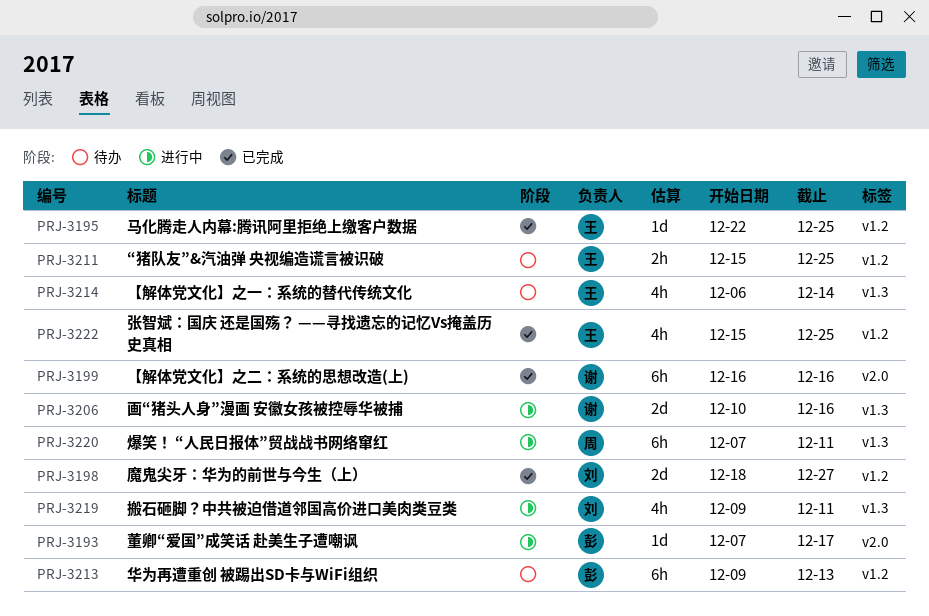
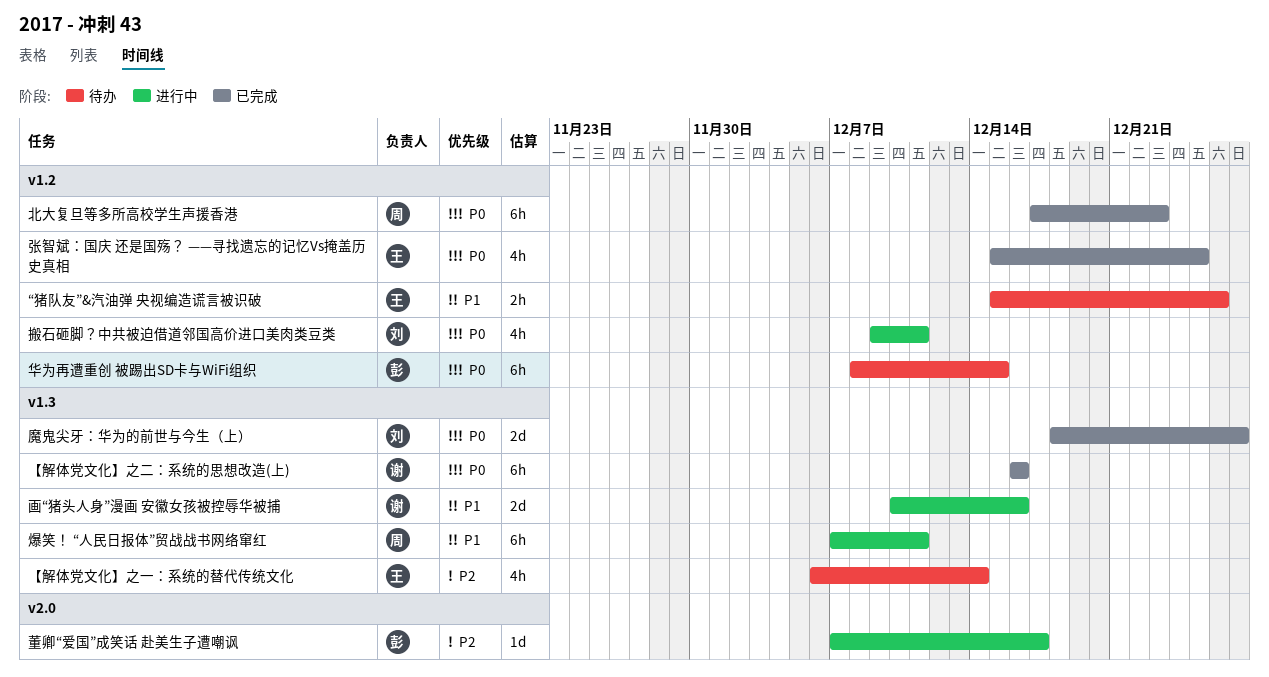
“猪队友”&汽油弹 央视编造谎言被识破, due: Dec 25 -> Dec 26
【解体党文化】之二：系统的思想改造(上), label: v2.0 -> v1.3
北大复旦等多所高校学生声援香港: none -> present
华为再遭重创 被踢出SD卡与WiFi组织, start: Dec 9 -> Dec 8
华为再遭重创 被踢出SD卡与WiFi组织, due: Dec 13 -> Dec 15
搬石砸脚？中共被迫借道邻国高价进口美肉类豆类, label: v1.3 -> v1.2
马化腾走人内幕:腾讯阿里拒绝上缴客户数据: present -> none
魔鬼尖牙：华为的前世与今生（上）, label: v1.2 -> v1.3

